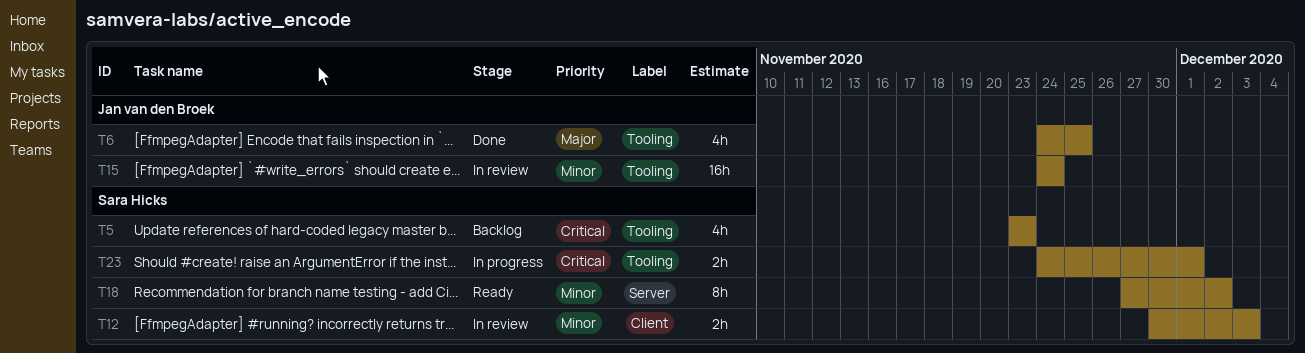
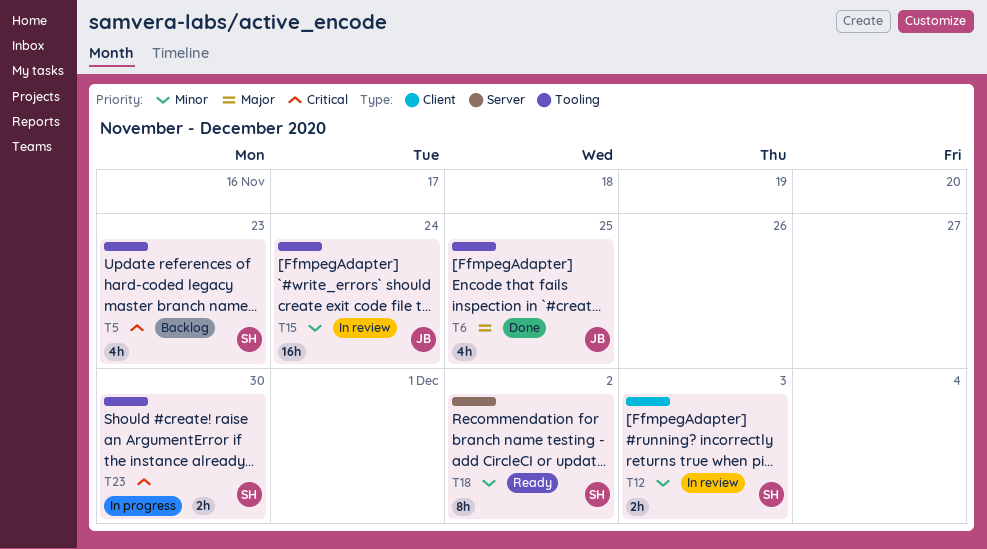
T23, due: Dec 1 -> Nov 30

